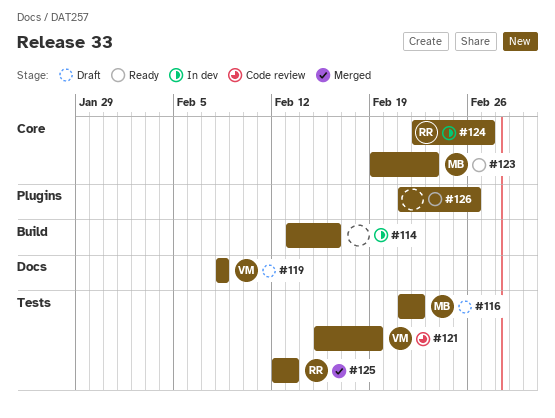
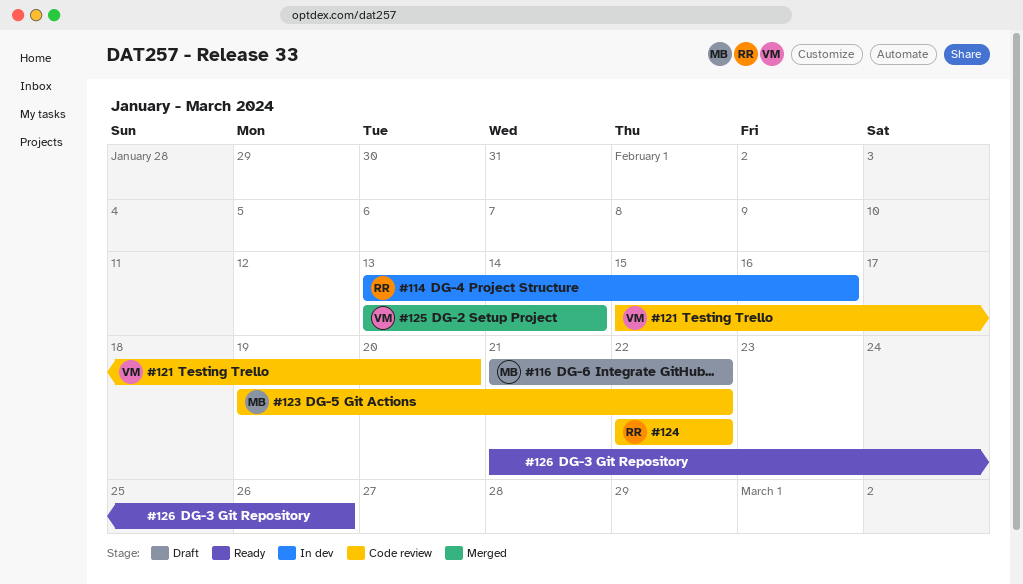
#114, owner: none -> RR
#119: present -> none
#121, due: Feb 19 -> Feb 20
#123, status: Ready -> Code review
#123, due: Feb 23 -> Feb 22
#124, status: In dev -> Code review
#124, due: Feb 27 -> Feb 22
#125, owner: RR -> VM
#125, start: Feb 12 -> Feb 13
#125, due: Feb 13 -> Feb 14

